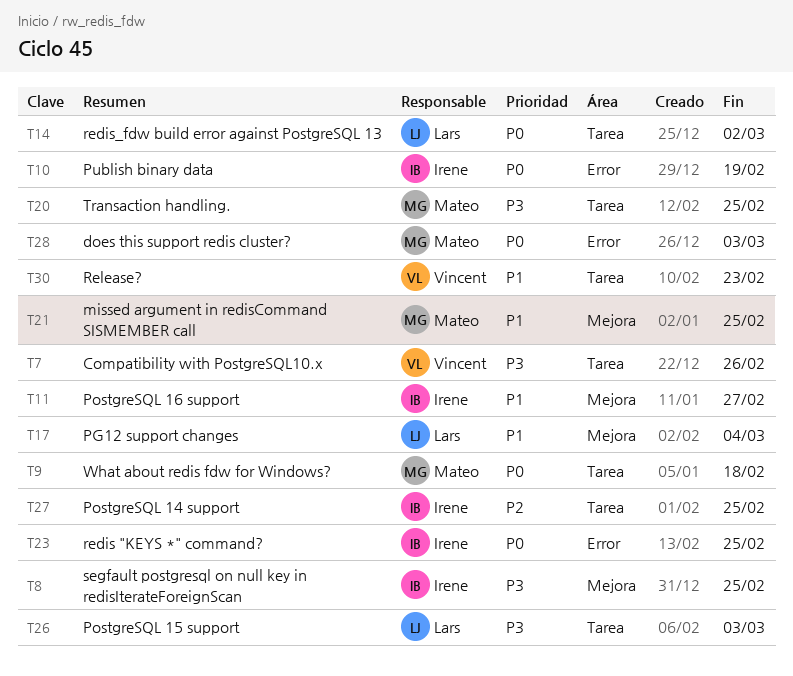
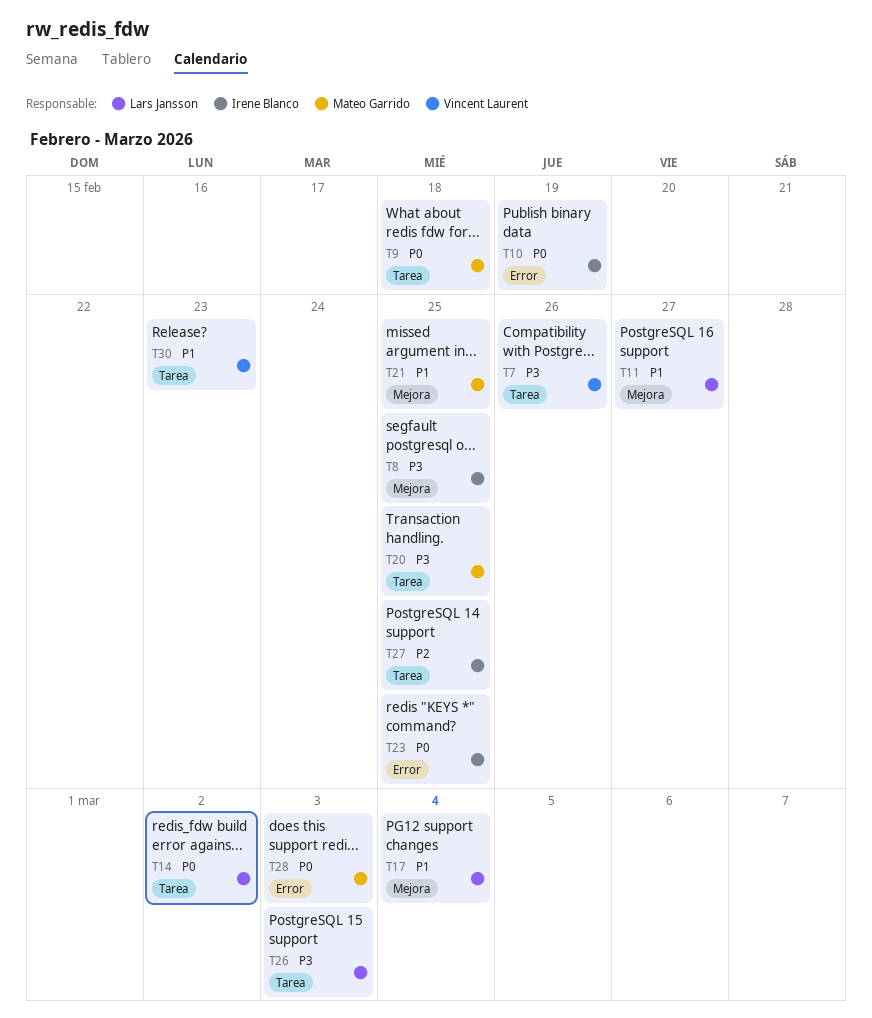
T11, owner: Irene Blanco -> Lars Jansson

